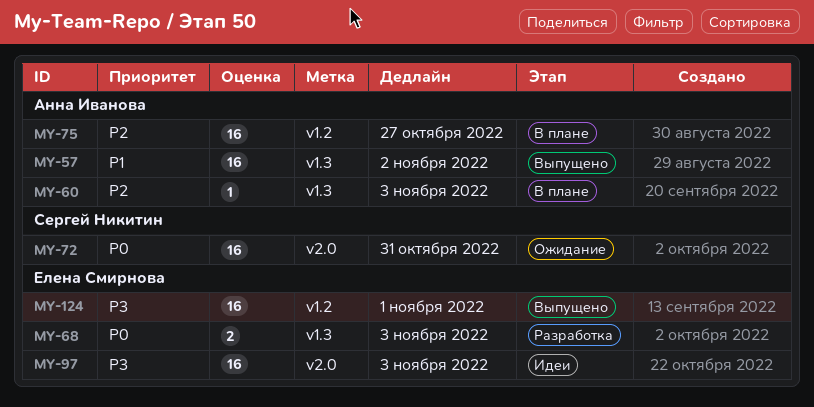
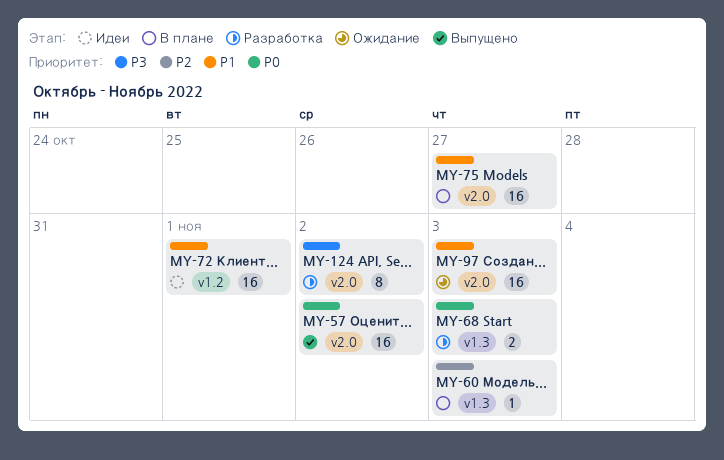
MY-57, priority: P1 -> P0
MY-57, label: v1.3 -> v2.0
MY-72, status: Ожидание -> Идеи
MY-72, priority: P0 -> P1
MY-72, label: v2.0 -> v1.2
MY-72, due: Oct 31 -> Nov 1
MY-75, priority: P2 -> P1
MY-75, label: v1.2 -> v2.0
MY-97, status: Идеи -> Ожидание
MY-97, priority: P3 -> P1
MY-124, status: Выпущено -> Разработка
MY-124, label: v1.2 -> v2.0
MY-124, estimate: 16 -> 8
MY-124, due: Nov 1 -> Nov 2

